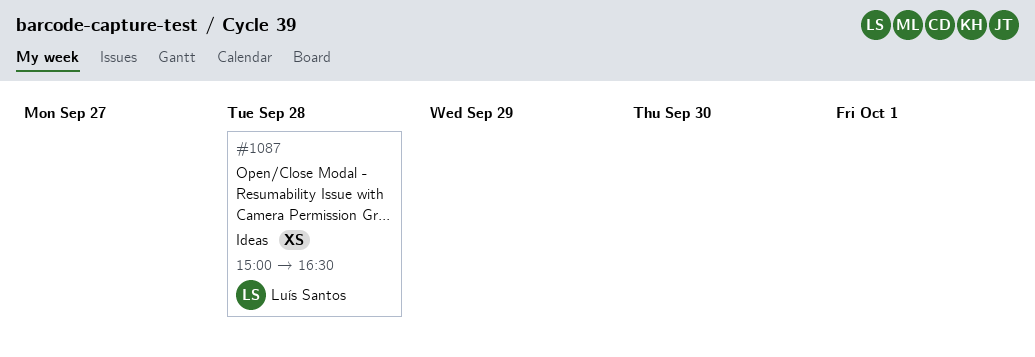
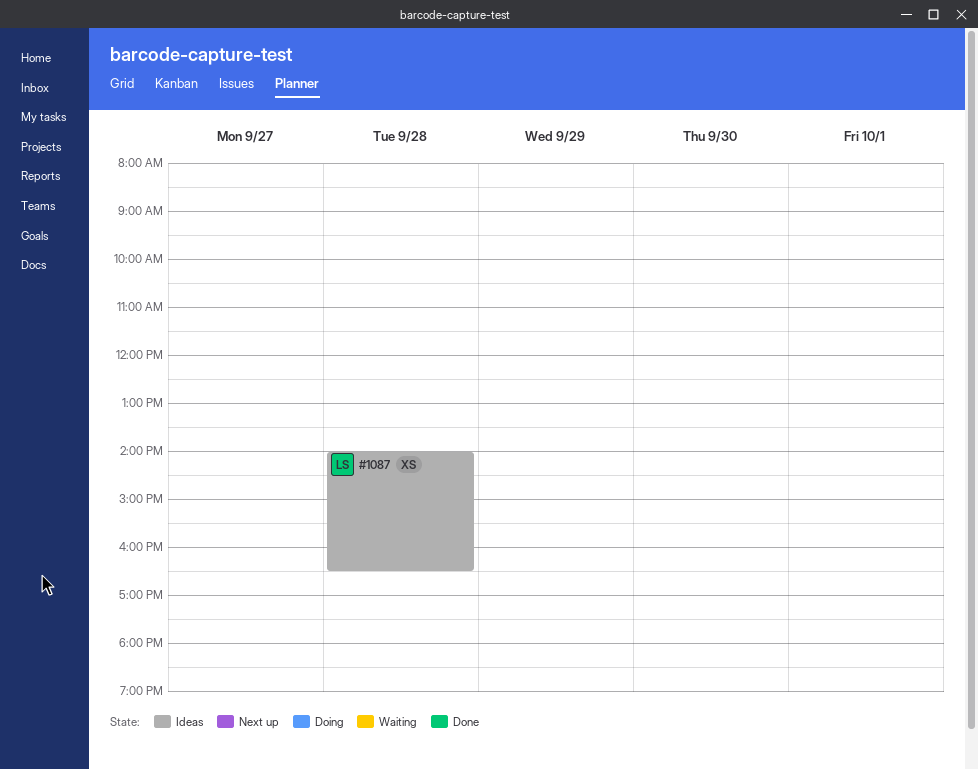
#1087, begins: 15:00 -> 14:00

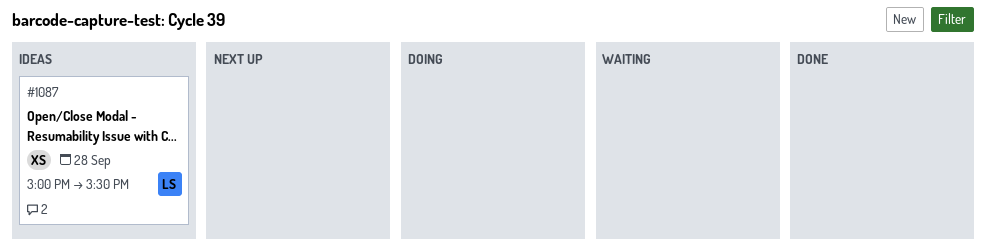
#1087, begins: 14:00 -> 15:00
#1087, ends: 16:30 -> 15:30

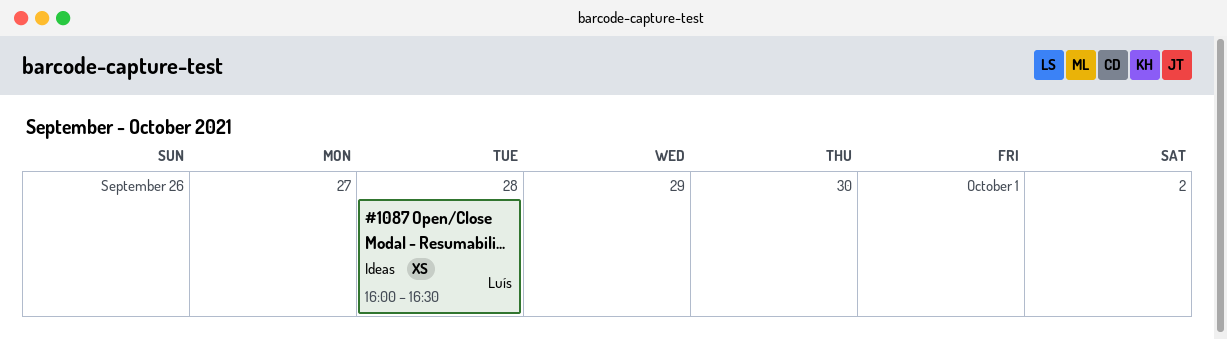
#1087, begins: 15:00 -> 16:00
#1087, ends: 15:30 -> 16:30

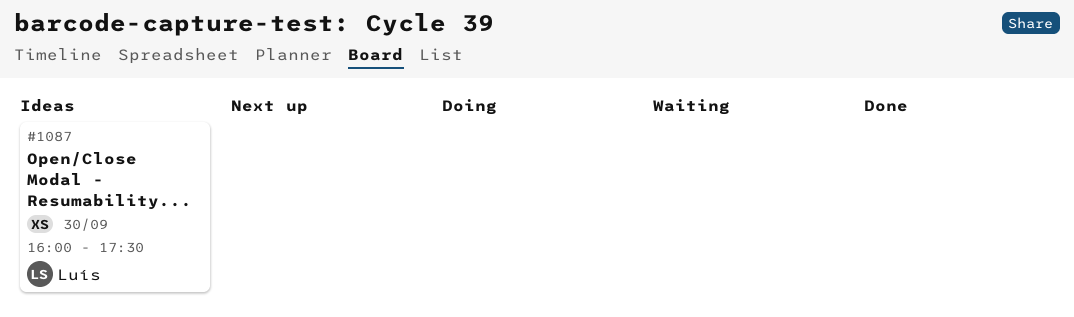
#1087, day: Sep 28 -> Sep 30
#1087, ends: 16:30 -> 17:30

